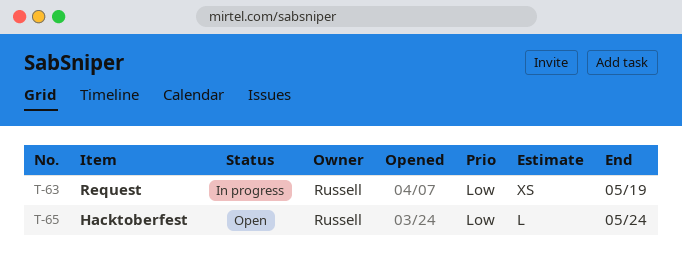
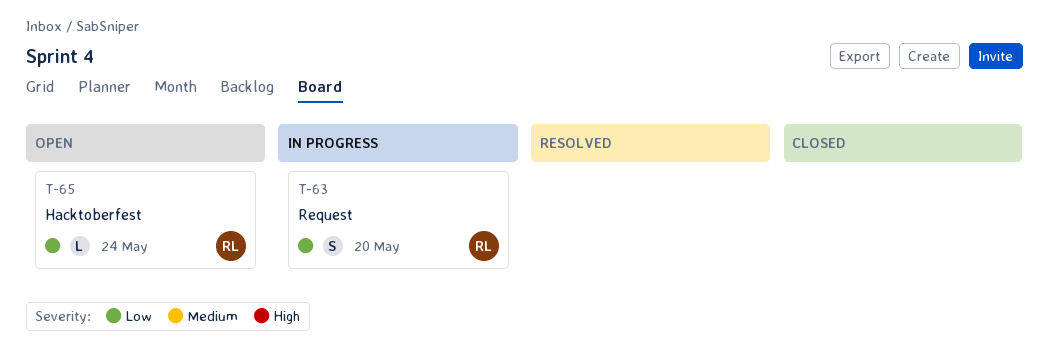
T-63, estimate: XS -> S
T-63, due: May 19 -> May 20

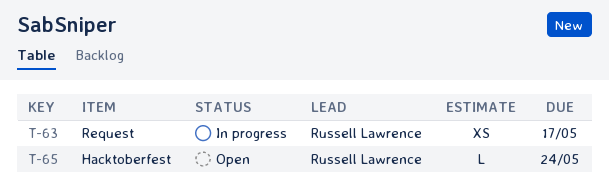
T-63, estimate: S -> XS
T-63, due: May 20 -> May 17

